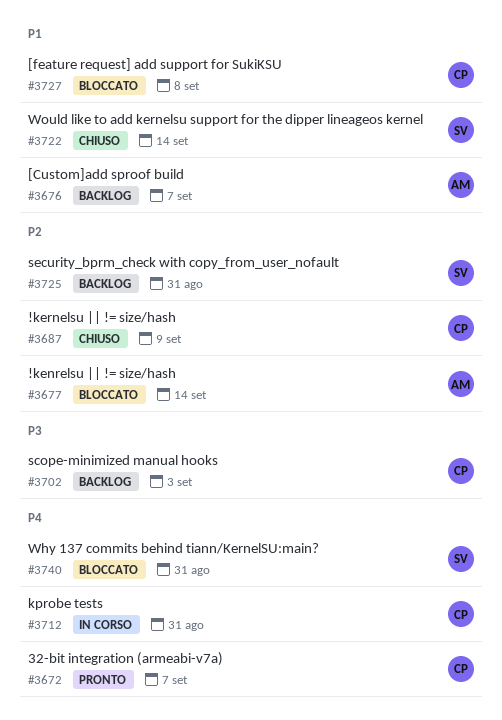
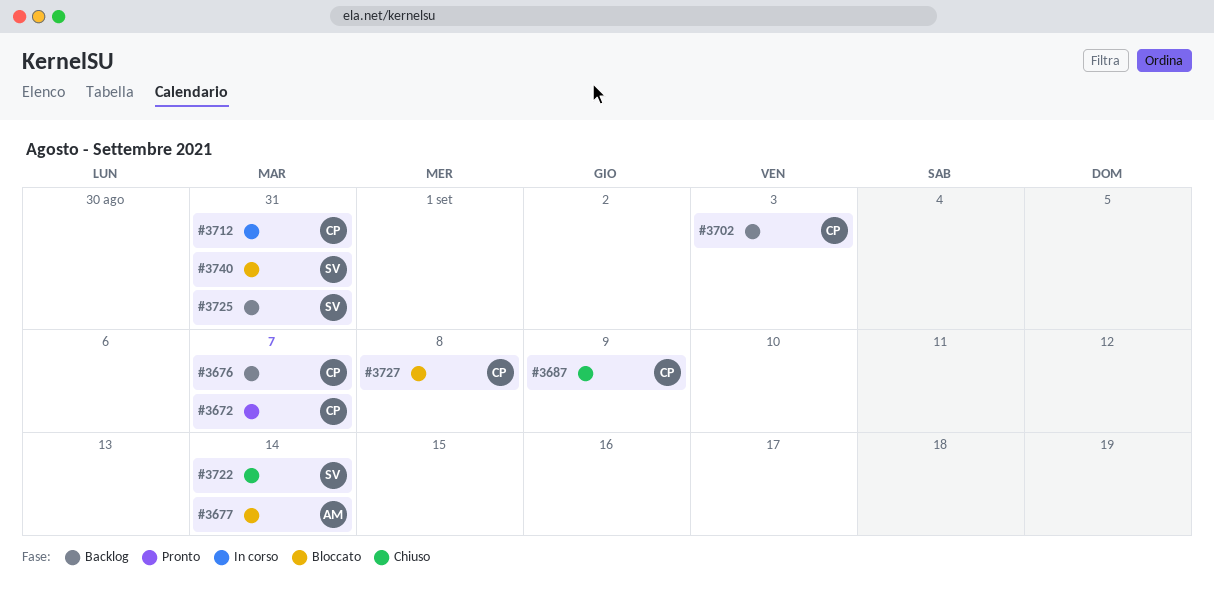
#3676, owner: AM -> CP

